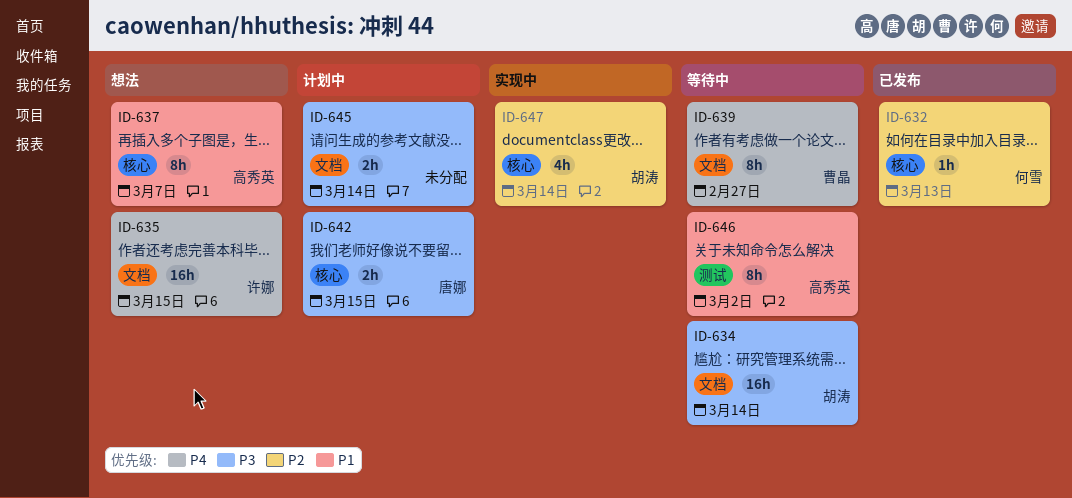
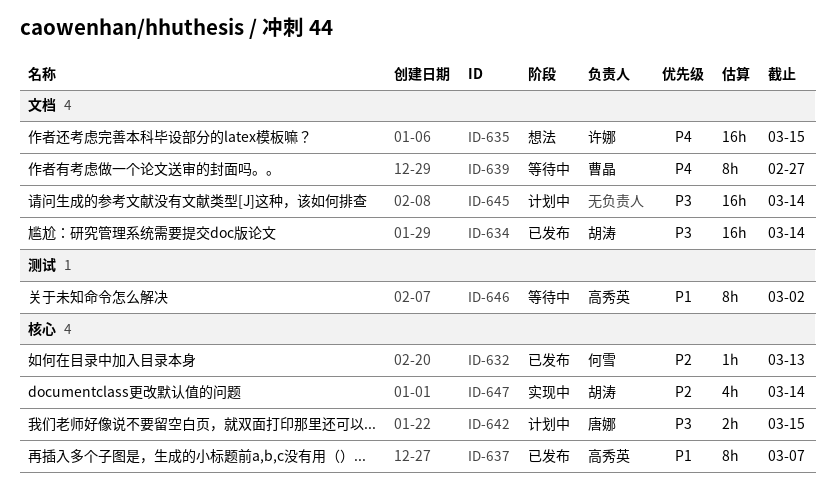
ID-634, status: 等待中 -> 已发布
ID-637, status: 想法 -> 已发布
ID-645, estimate: 2h -> 16h

